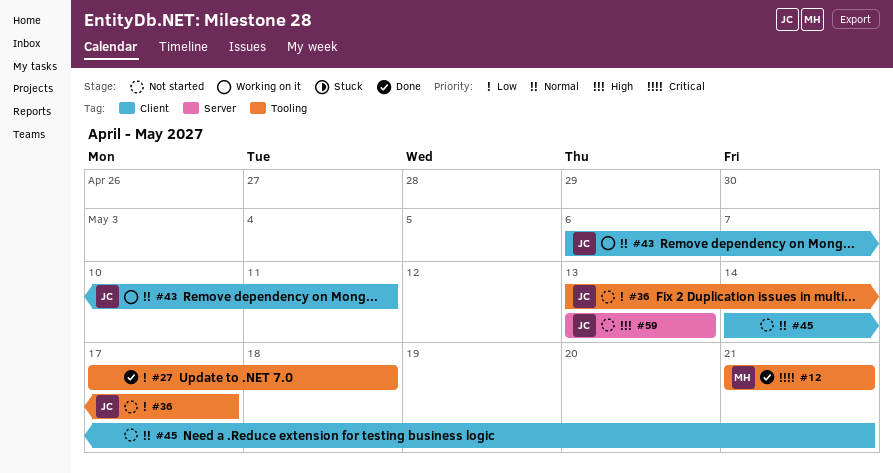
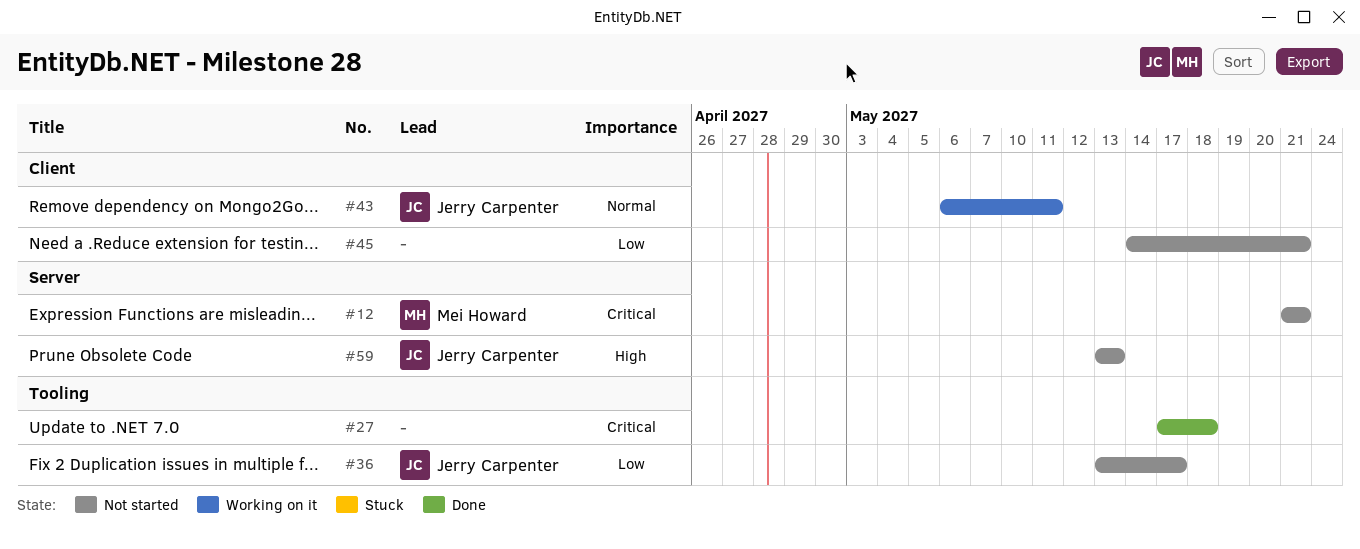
#12, status: Done -> Not started
#12, label: Tooling -> Server
#27, priority: Low -> Critical
#45, priority: Normal -> Low

